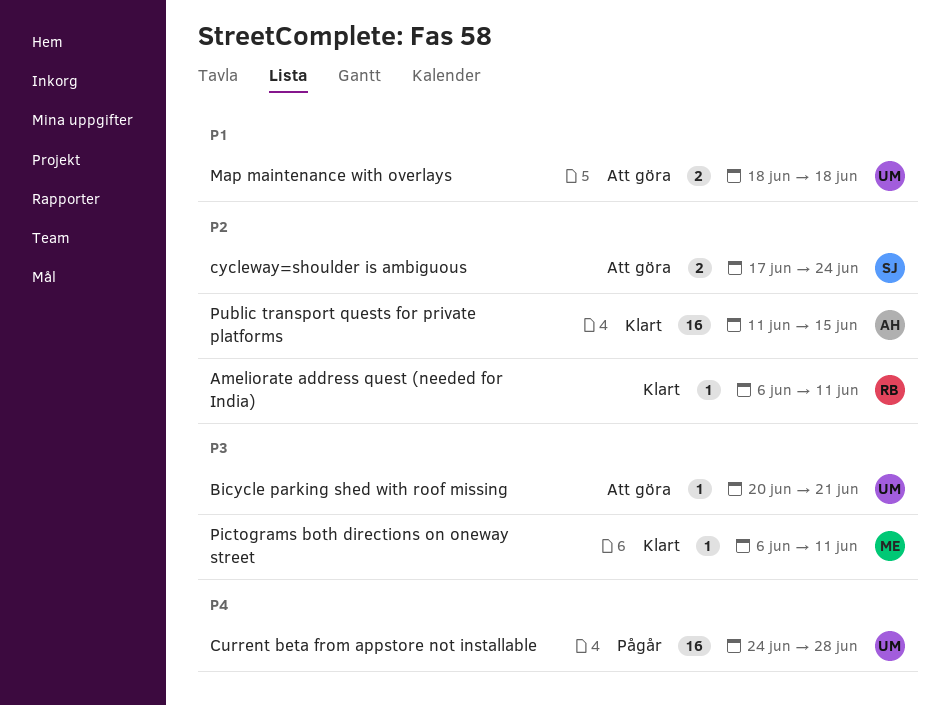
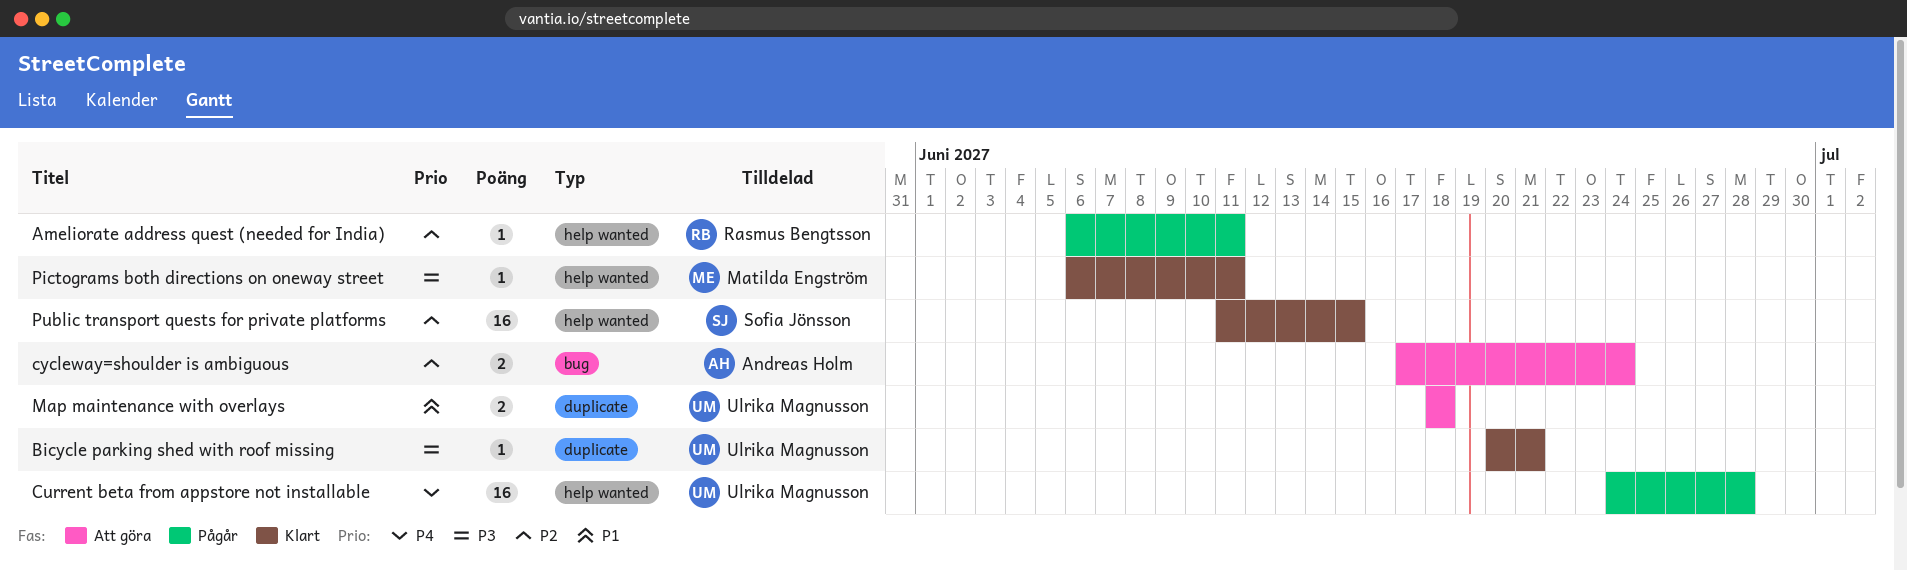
Ameliorate address quest (needed for India), status: Klart -> Pågår
Bicycle parking shed with roof missing, status: Att göra -> Klart
cycleway=shoulder is ambiguous, owner: Sofia Jönsson -> Andreas Holm
Public transport quests for private platforms, owner: Andreas Holm -> Sofia Jönsson

